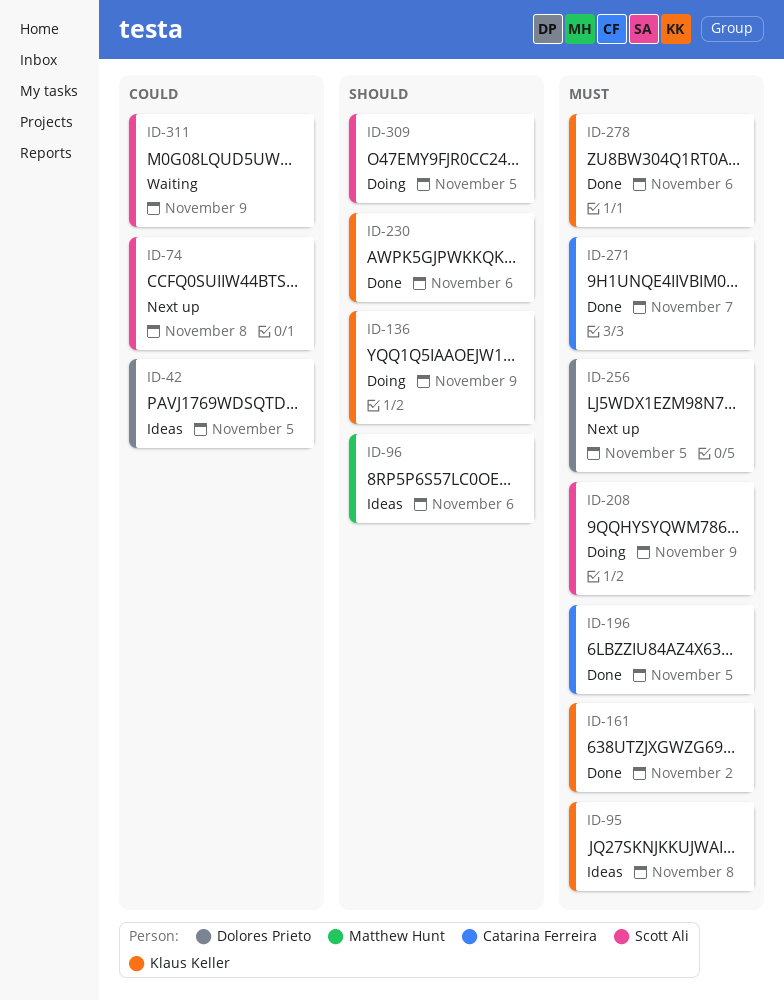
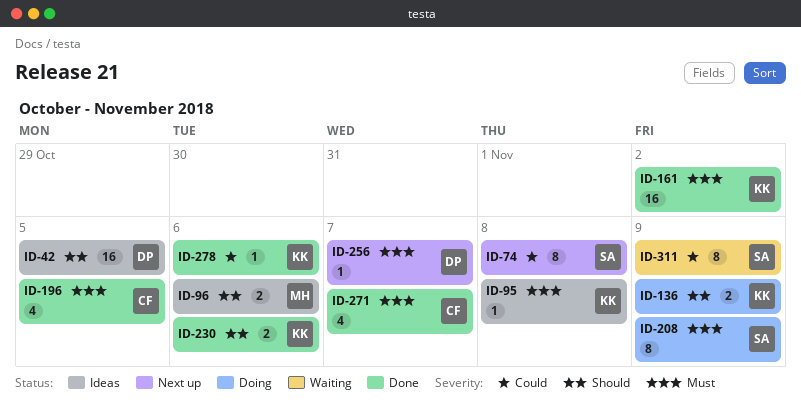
ID-42, priority: Could -> Should
ID-256, due: Nov 5 -> Nov 7
ID-278, priority: Must -> Could
ID-309: present -> none

